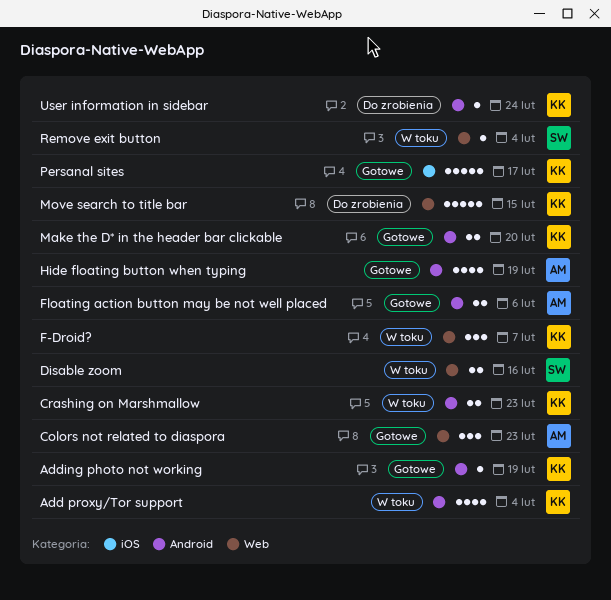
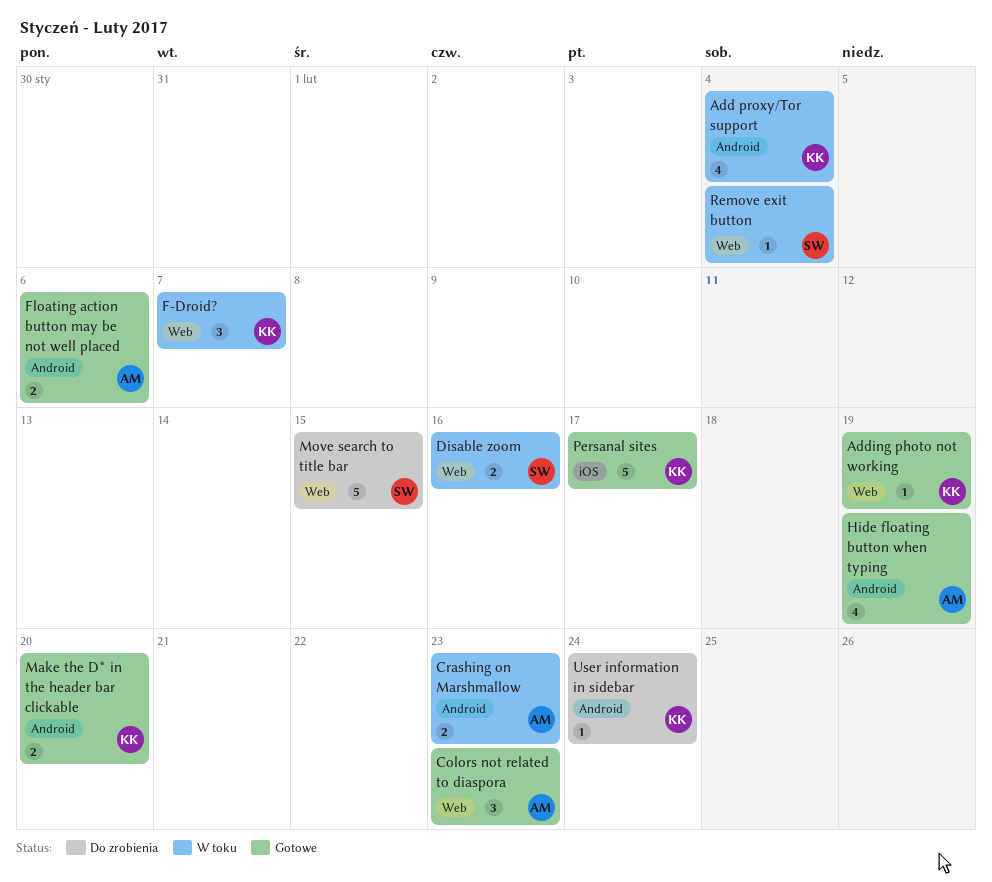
Adding photo not working, label: Android -> Web
Crashing on Marshmallow, owner: KK -> AM
Move search to title bar, owner: KK -> SW

